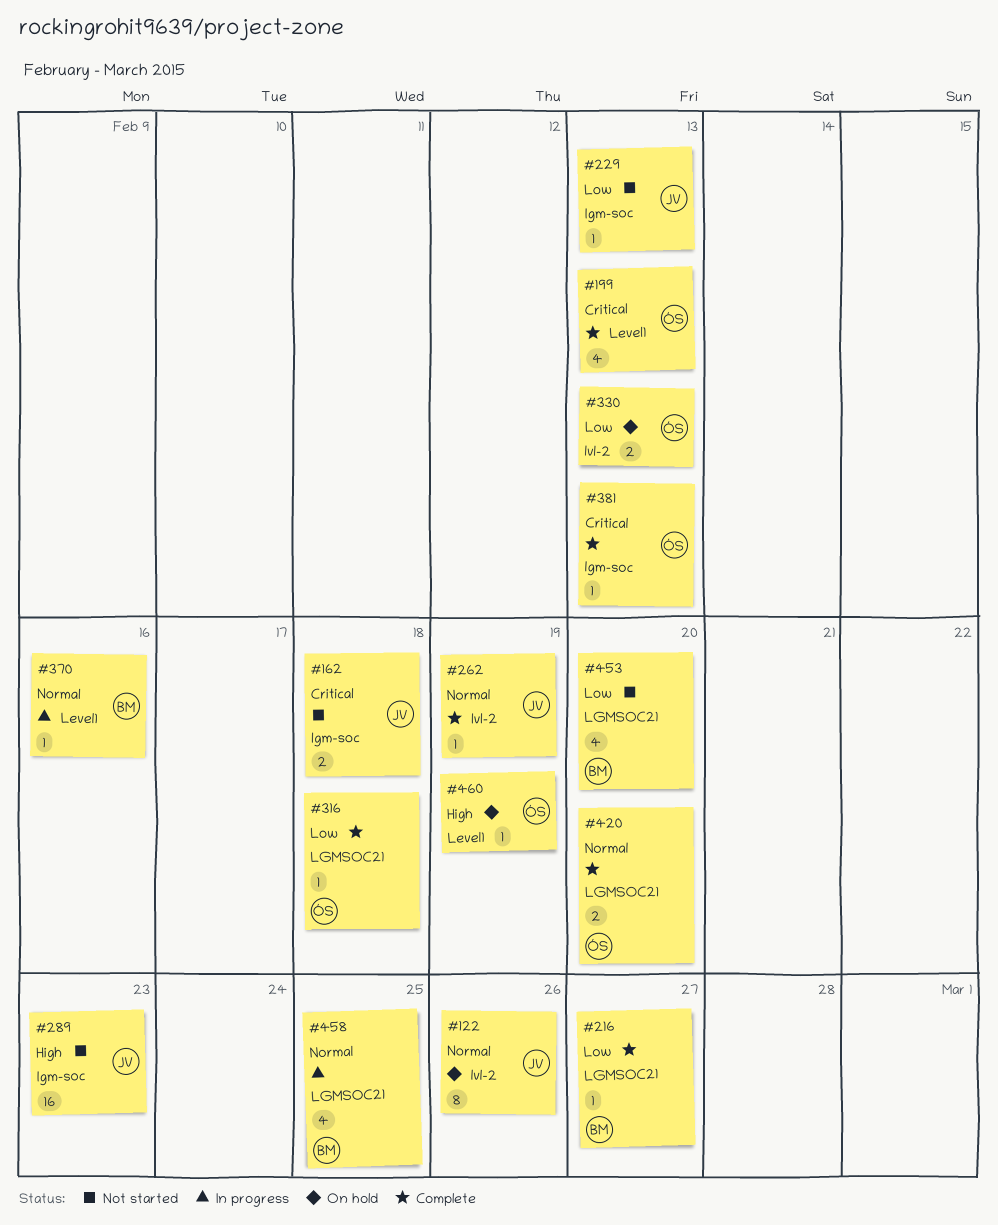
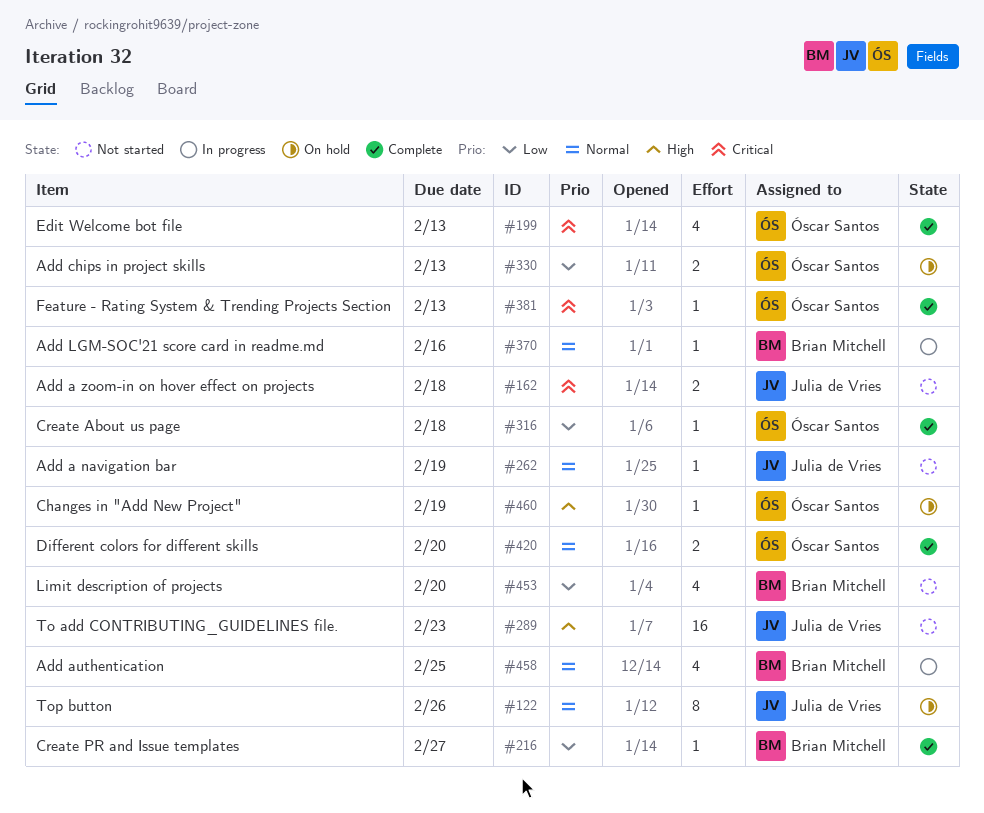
#229: present -> none
#262, status: Complete -> Not started

